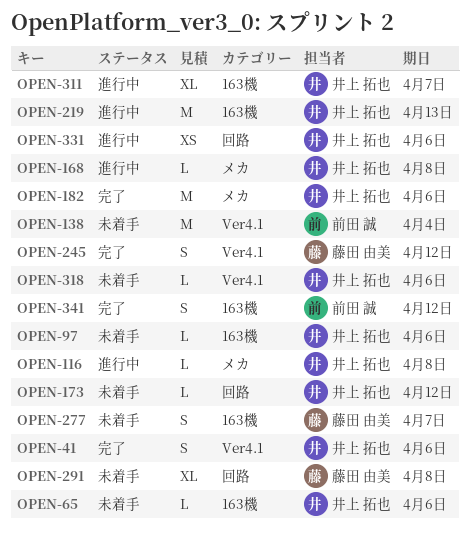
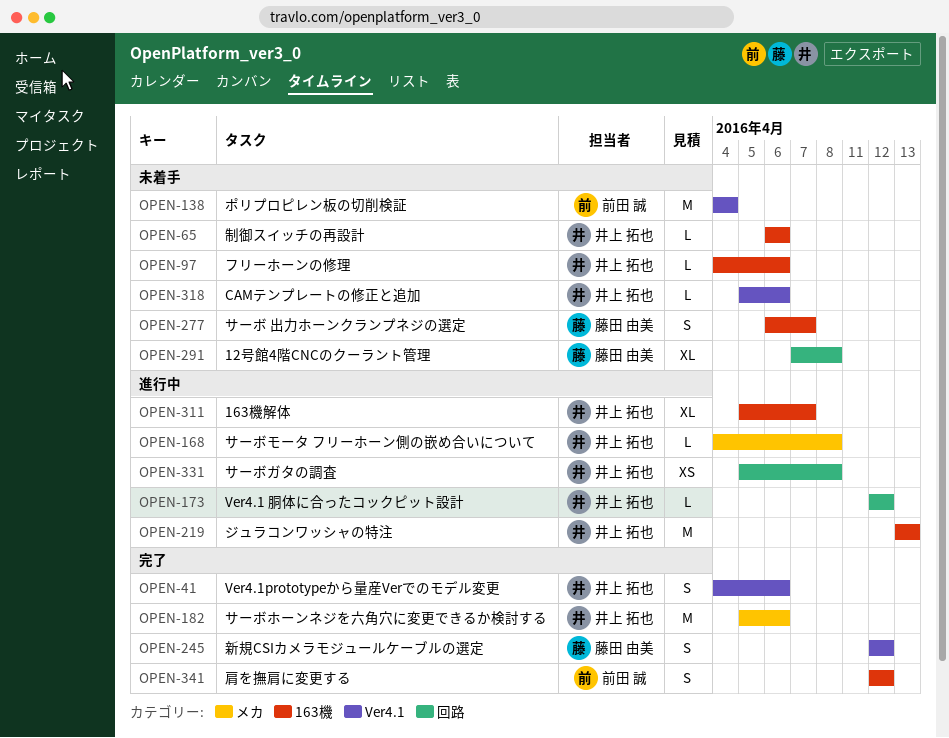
OPEN-116: present -> none
OPEN-173, status: 未着手 -> 進行中
OPEN-331, due: Apr 6 -> Apr 8

